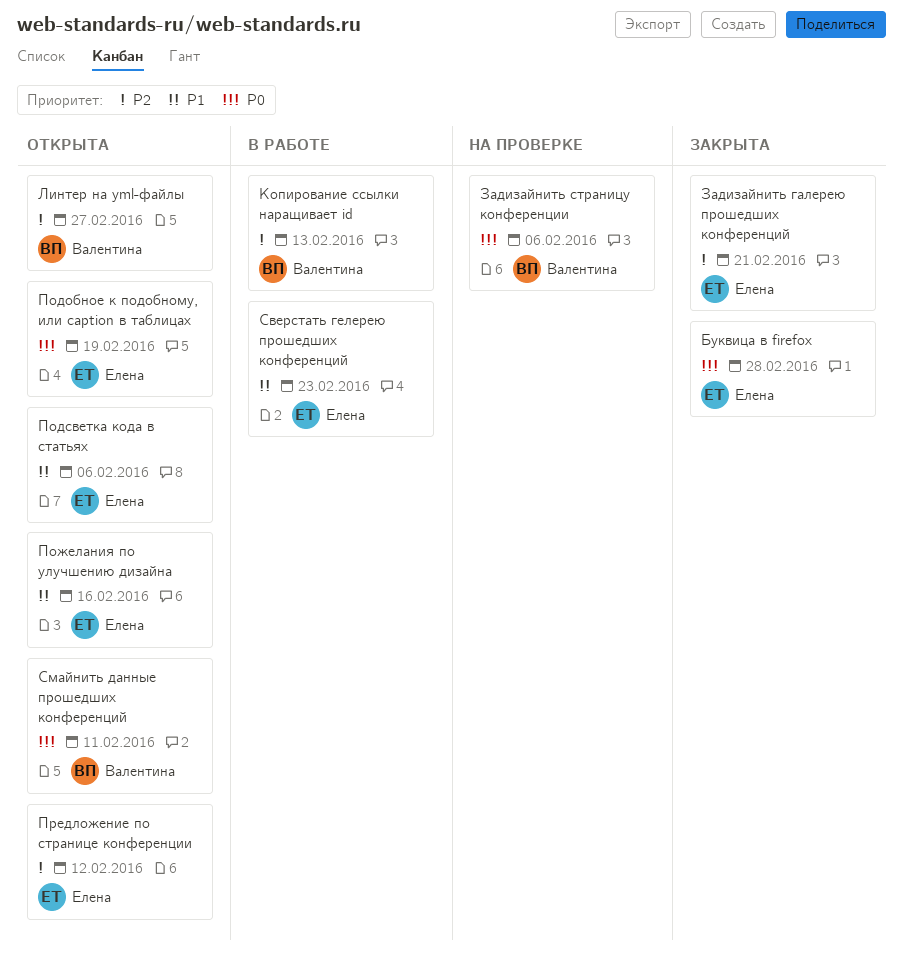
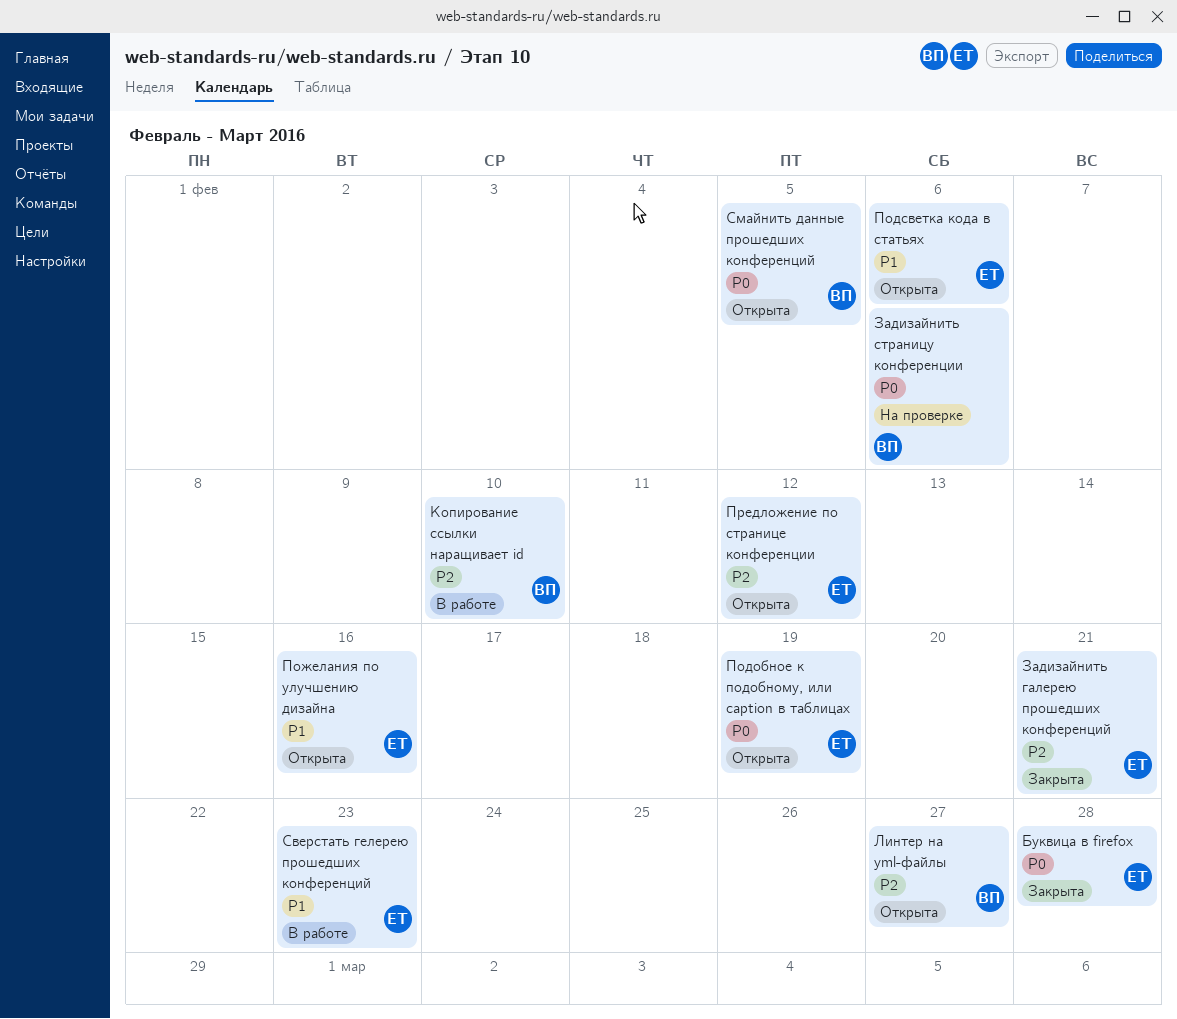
Копирование ссылки наращивает id, due: Feb 13 -> Feb 10
Смайнить данные прошедших конференций, due: Feb 11 -> Feb 5

